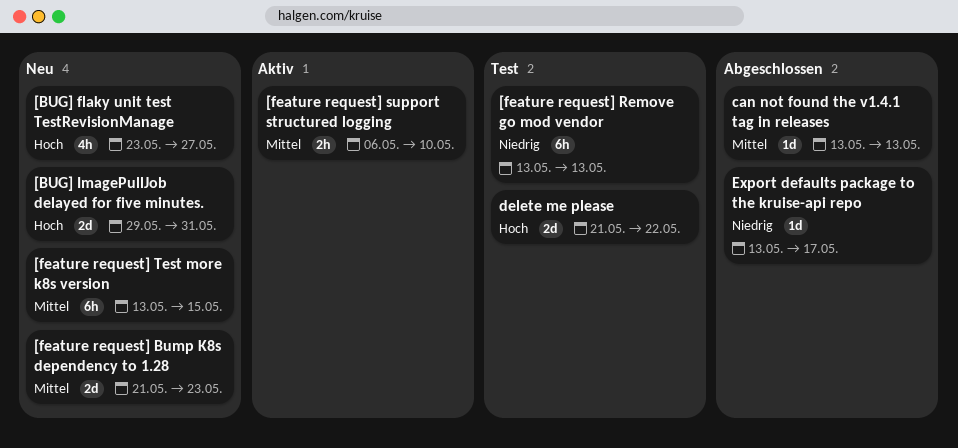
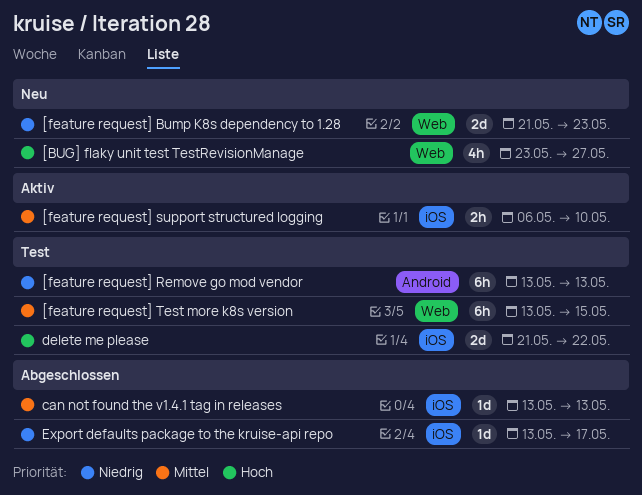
[BUG] ImagePullJob delayed for five minutes.: present -> none
[feature request] Bump K8s dependency to 1.28, priority: Mittel -> Niedrig
[feature request] Test more k8s version, status: Neu -> Test

